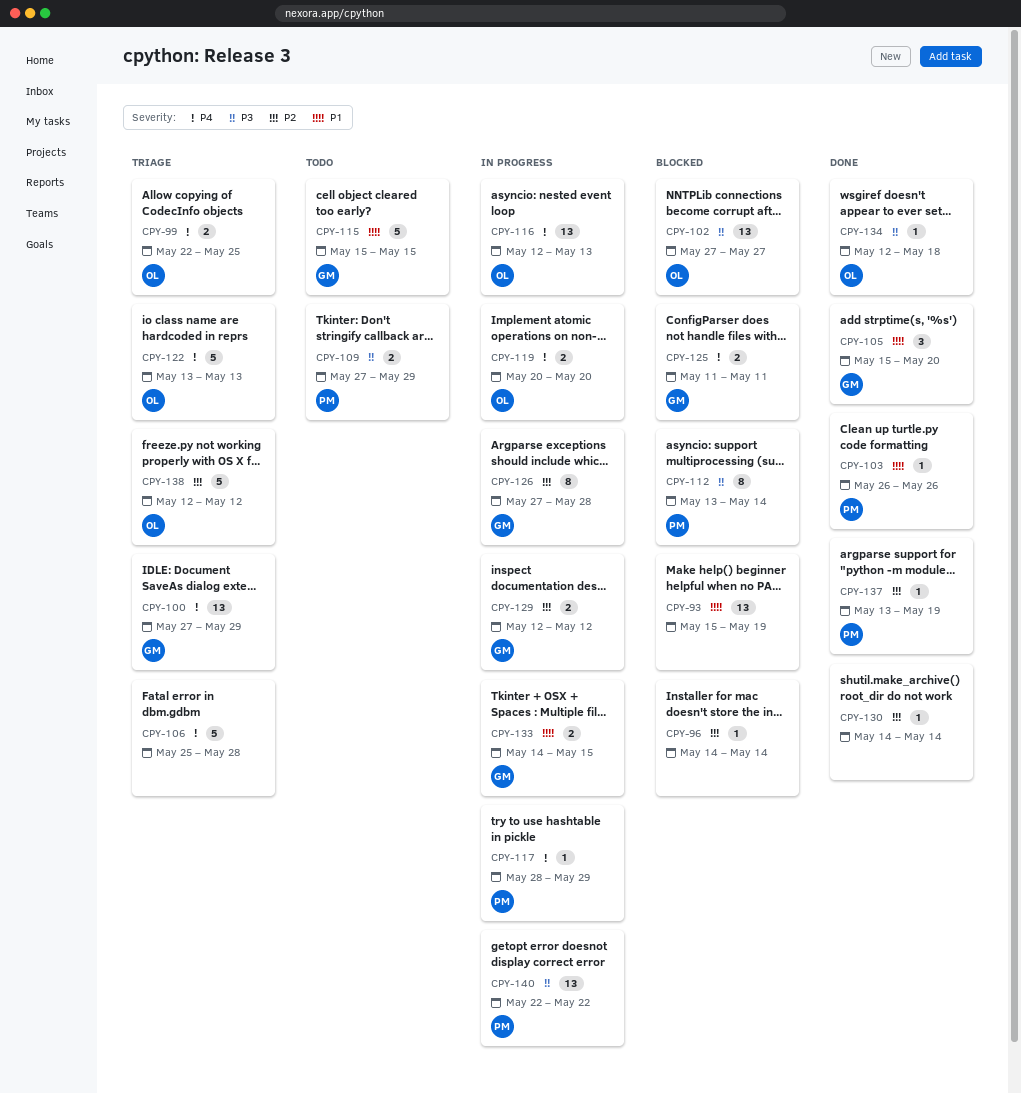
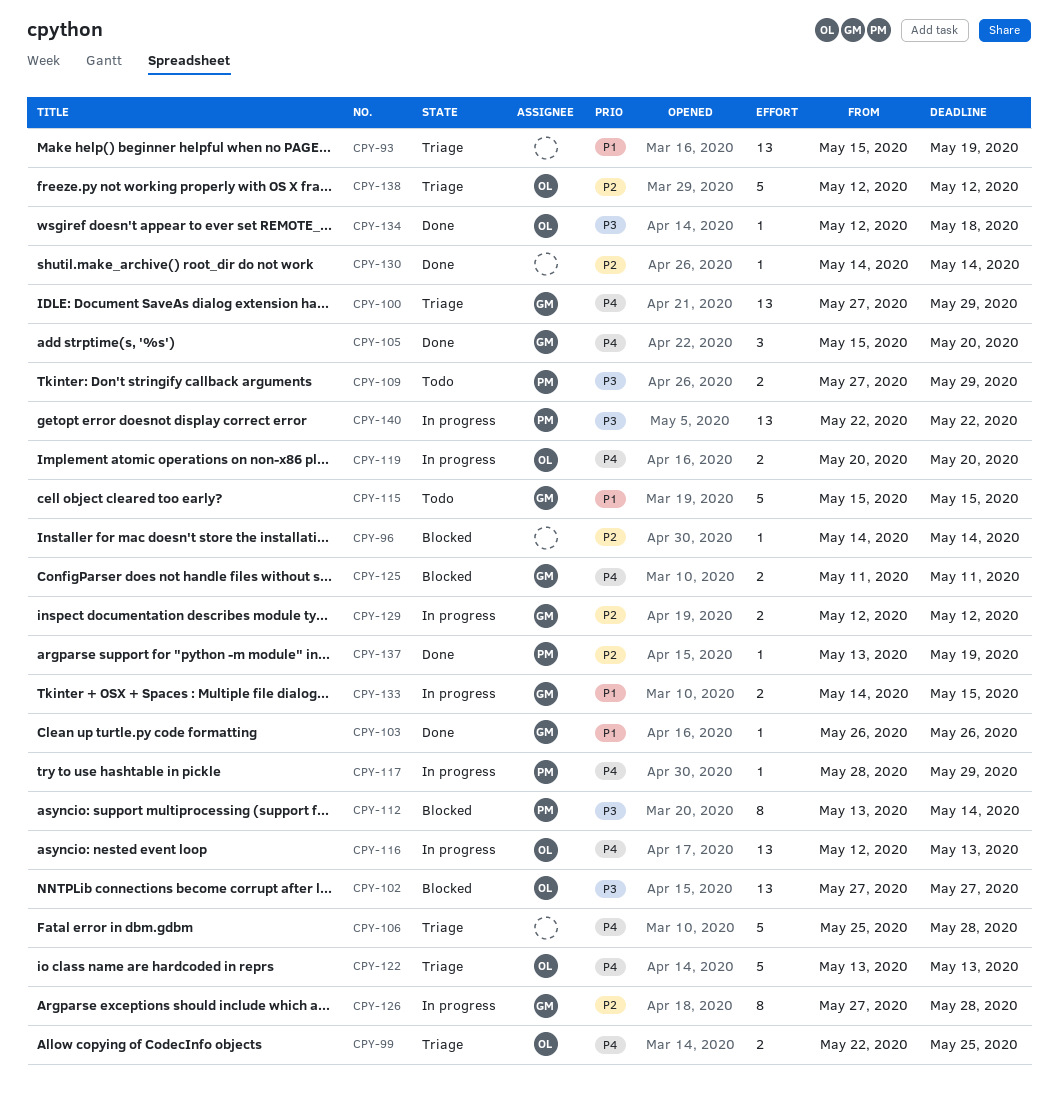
CPY-93, status: Blocked -> Triage
CPY-103, owner: PM -> GM
CPY-105, priority: P1 -> P4

